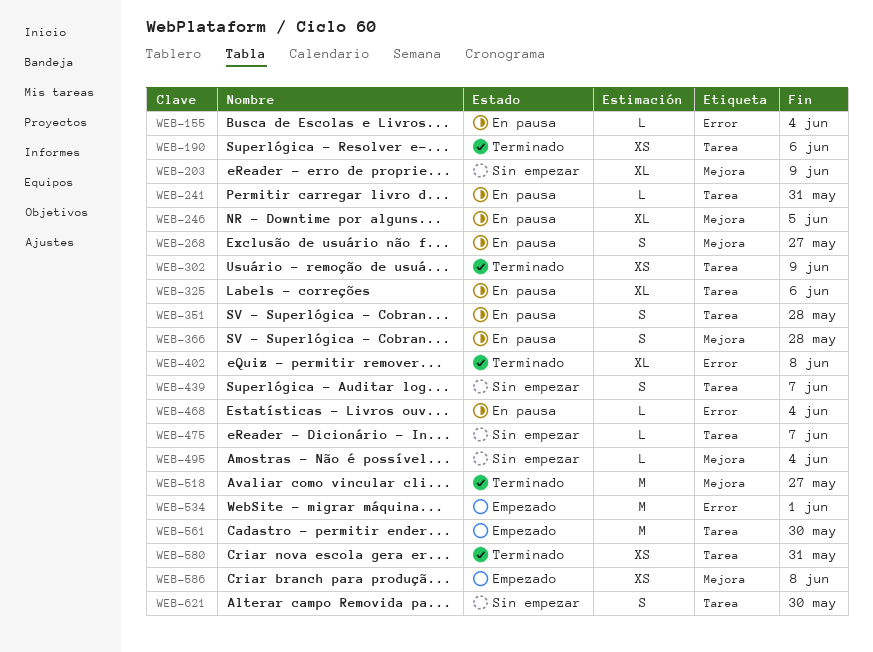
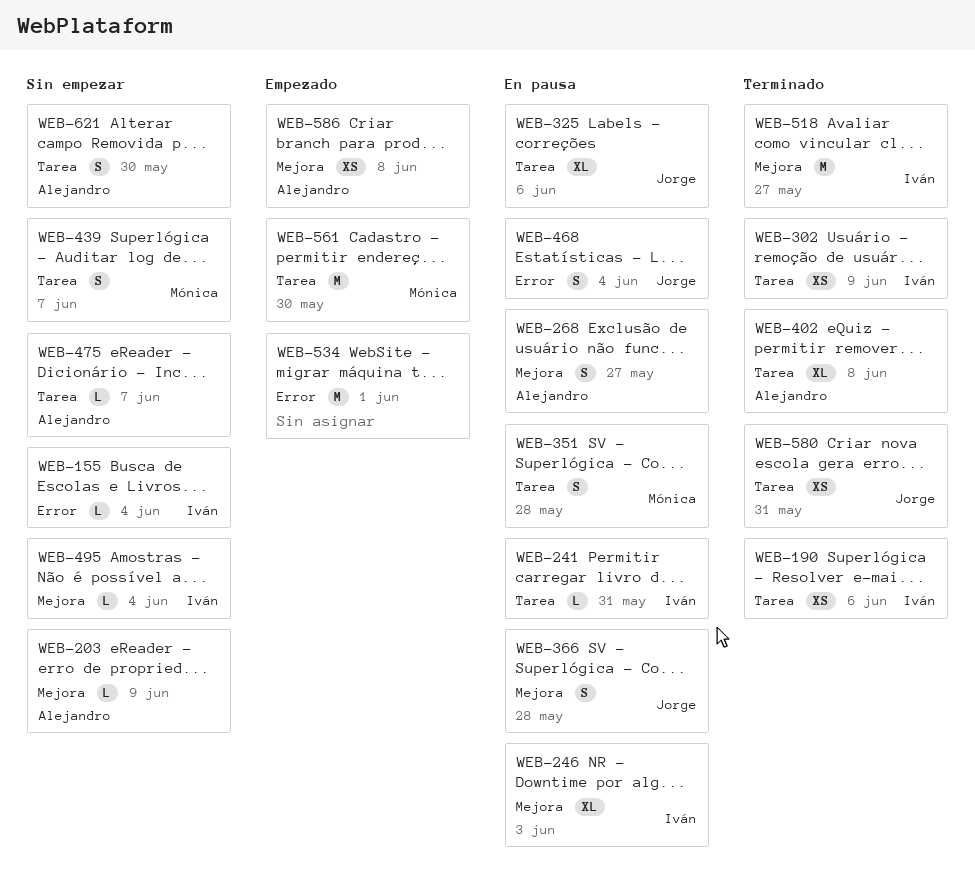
WEB-155, status: En pausa -> Sin empezar
WEB-203, estimate: XL -> L
WEB-246, due: Jun 5 -> Jun 3
WEB-402, label: Error -> Tarea
WEB-468, estimate: L -> S

